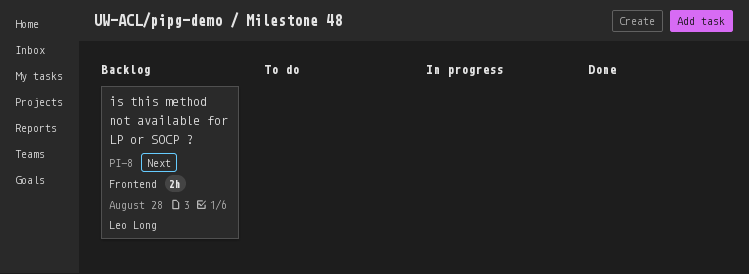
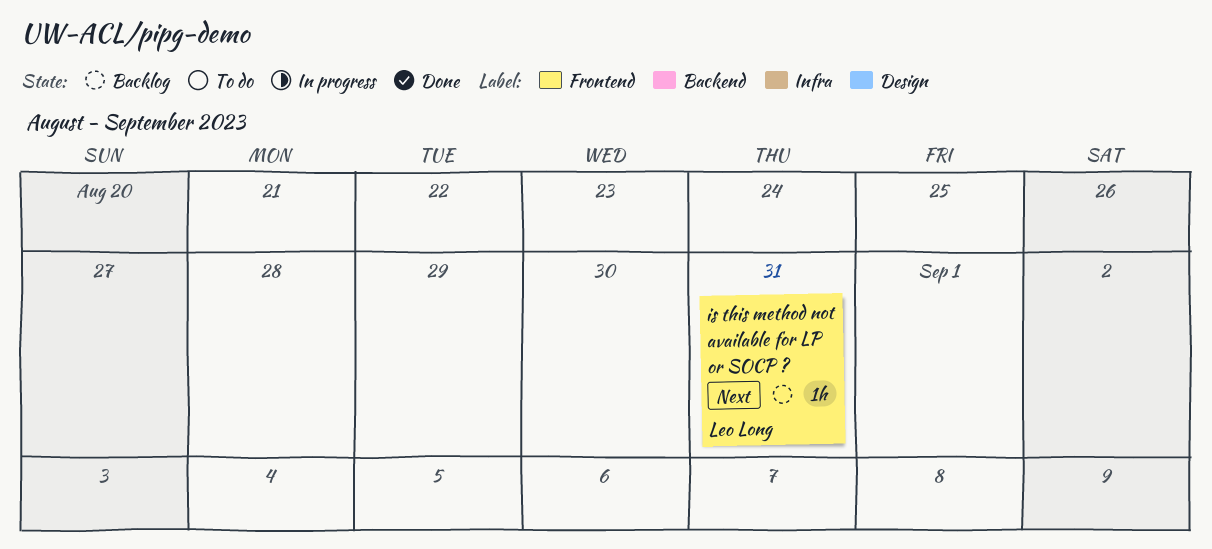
is this method not available for LP or SOCP ?, estimate: 2h -> 1h
is this method not available for LP or SOCP ?, due: Aug 28 -> Aug 31

